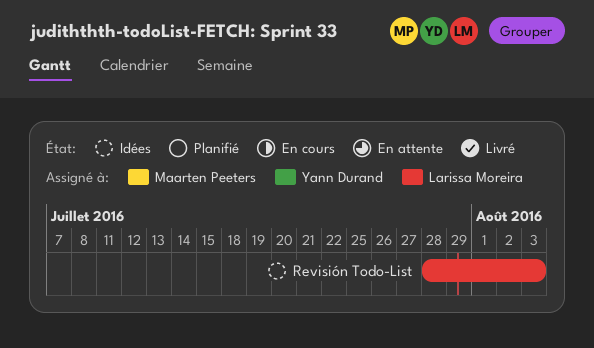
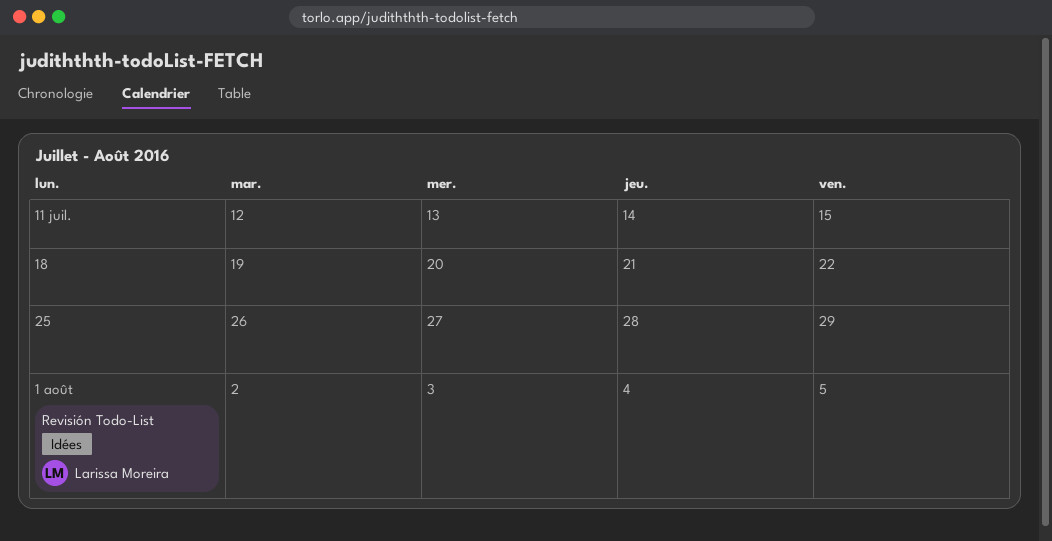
Revisión Todo-List, due: Aug 3 -> Aug 1

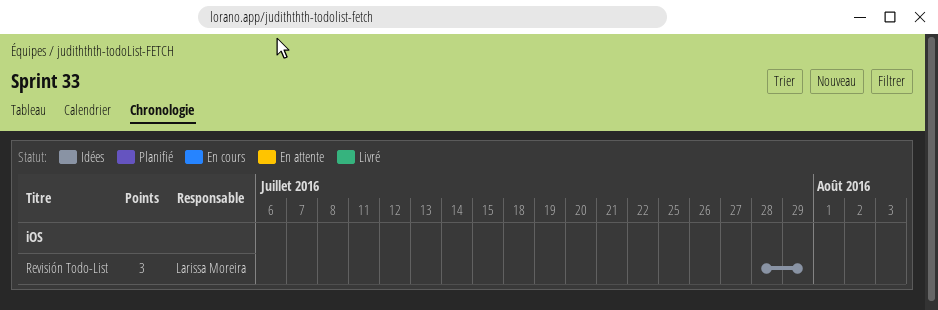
Revisión Todo-List, due: Aug 1 -> Jul 29

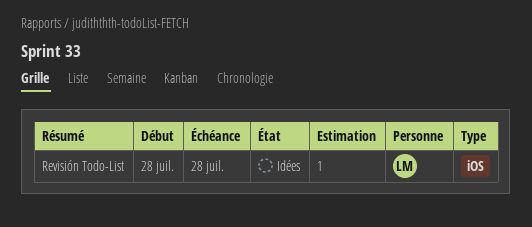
Revisión Todo-List, estimate: 3 -> 1
Revisión Todo-List, due: Jul 29 -> Jul 28

